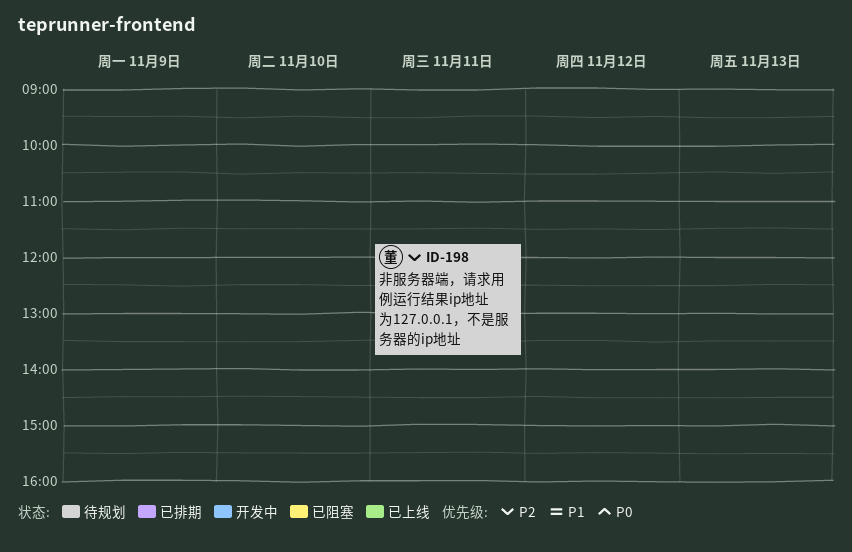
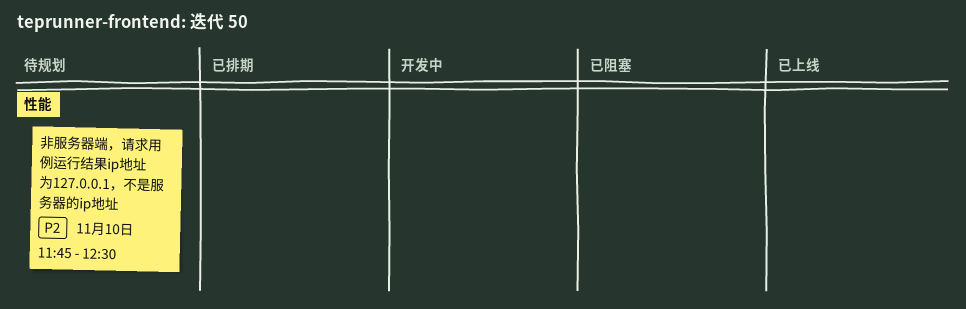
非服务器端，请求用例运行结果ip地址为127.0.0.1，不是服务器的ip地址, day: Nov 11 -> Nov 10
非服务器端，请求用例运行结果ip地址为127.0.0.1，不是服务器的ip地址, ends: 13:45 -> 12:30

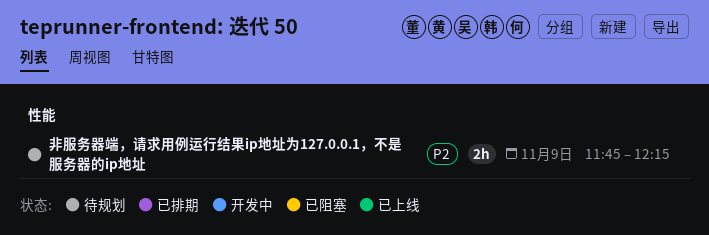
非服务器端，请求用例运行结果ip地址为127.0.0.1，不是服务器的ip地址, day: Nov 10 -> Nov 9
非服务器端，请求用例运行结果ip地址为127.0.0.1，不是服务器的ip地址, ends: 12:30 -> 12:15

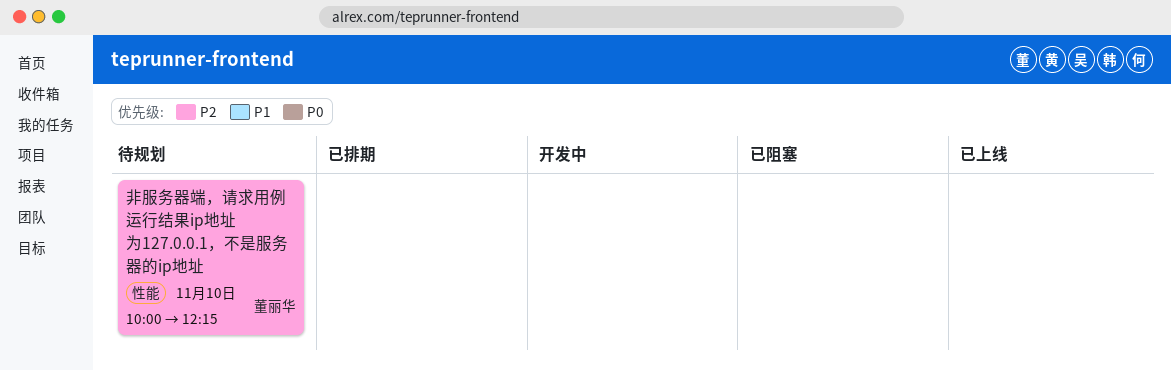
非服务器端，请求用例运行结果ip地址为127.0.0.1，不是服务器的ip地址, day: Nov 9 -> Nov 10
非服务器端，请求用例运行结果ip地址为127.0.0.1，不是服务器的ip地址, begins: 11:45 -> 10:00

